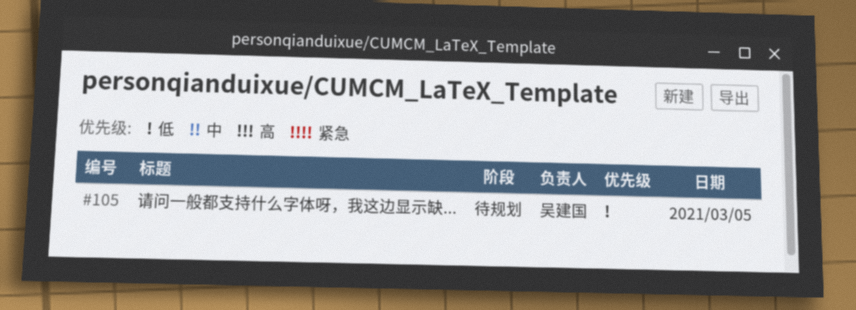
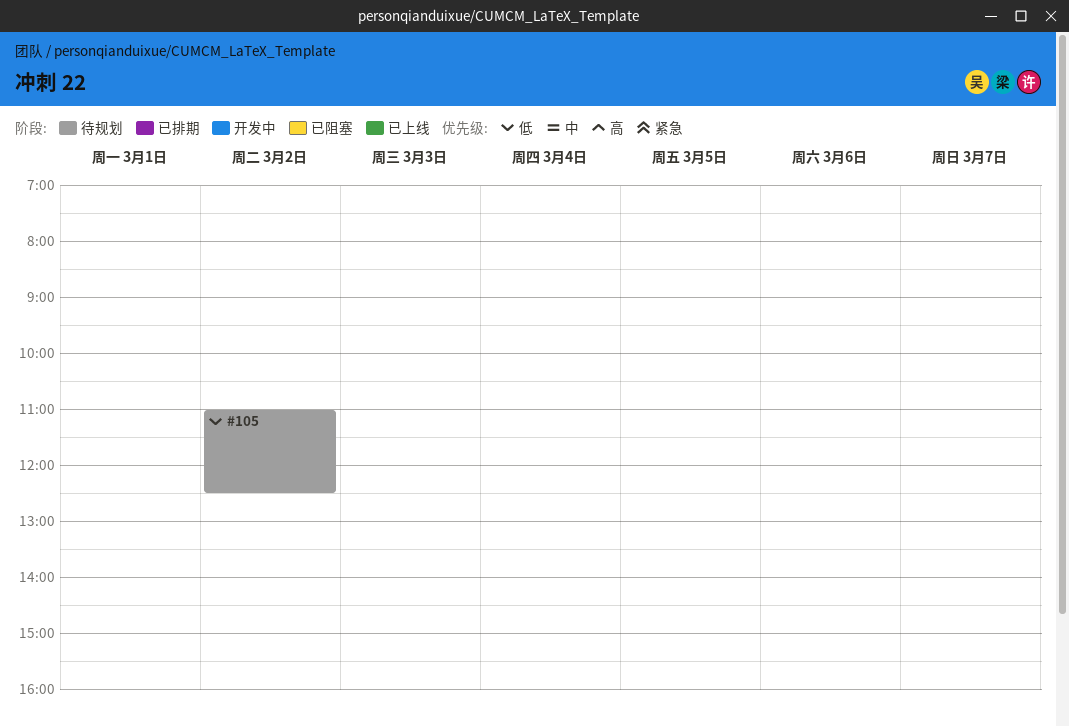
#105, day: Mar 5 -> Mar 2

